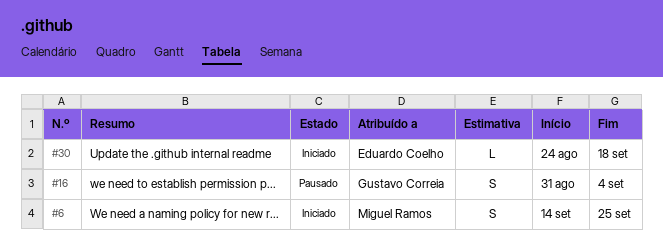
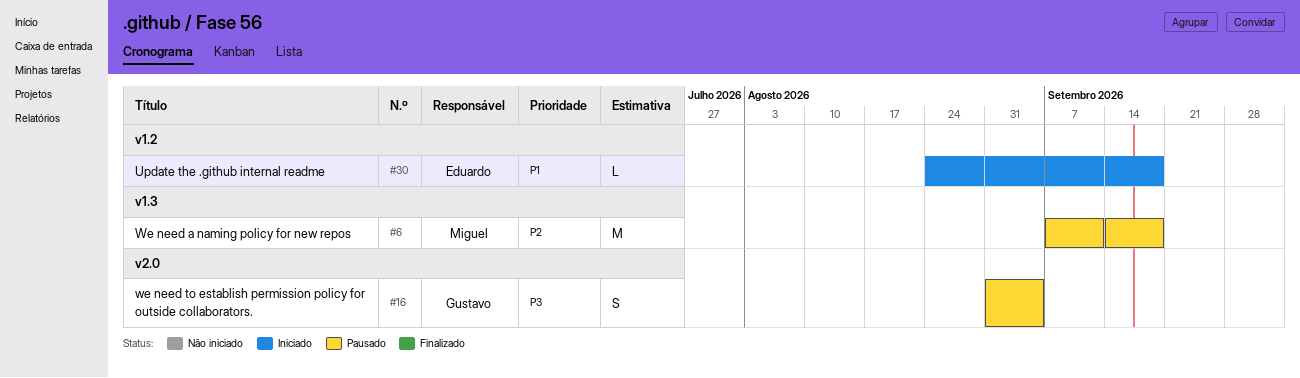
#6, status: Iniciado -> Pausado
#6, estimate: S -> M
#6, start: Sep 14 -> Sep 7
#6, due: Sep 25 -> Sep 18

